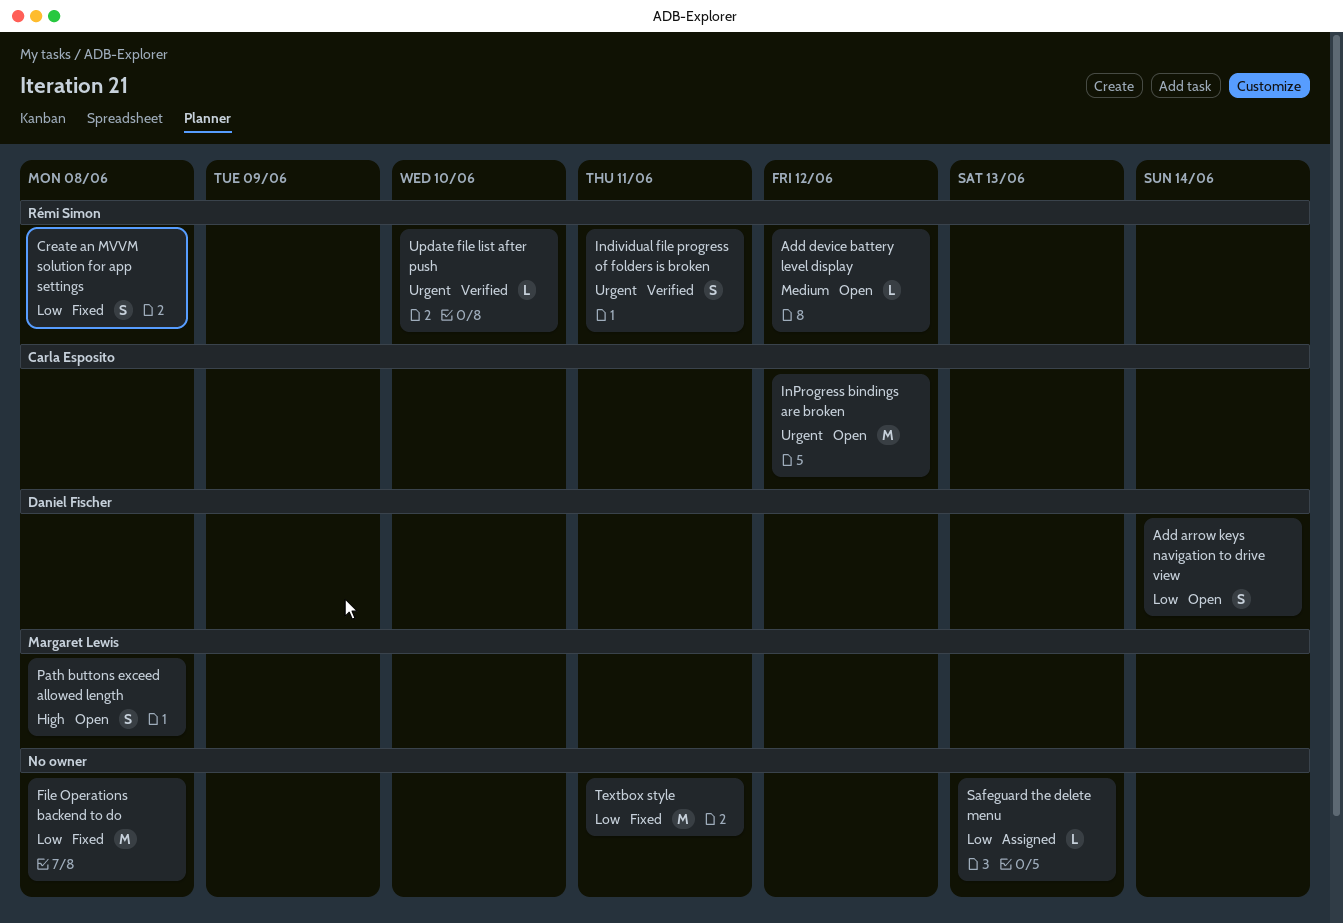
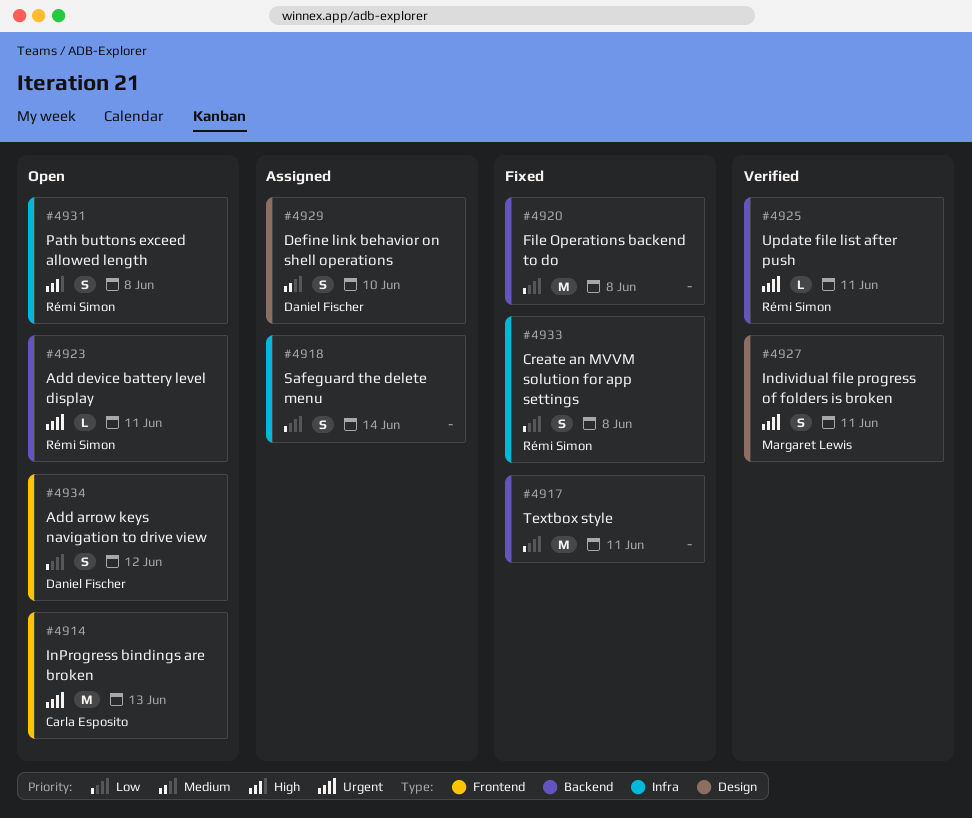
Add arrow keys navigation to drive view, due: Jun 14 -> Jun 12
Add device battery level display, priority: Medium -> Urgent
Add device battery level display, due: Jun 12 -> Jun 11
Define link behavior on shell operations: none -> present
Individual file progress of folders is broken, owner: Rémi Simon -> Margaret Lewis
InProgress bindings are broken, due: Jun 12 -> Jun 13
Path buttons exceed allowed length, owner: Margaret Lewis -> Rémi Simon
Safeguard the delete menu, estimate: L -> S
Safeguard the delete menu, due: Jun 13 -> Jun 14
Update file list after push, due: Jun 10 -> Jun 11

